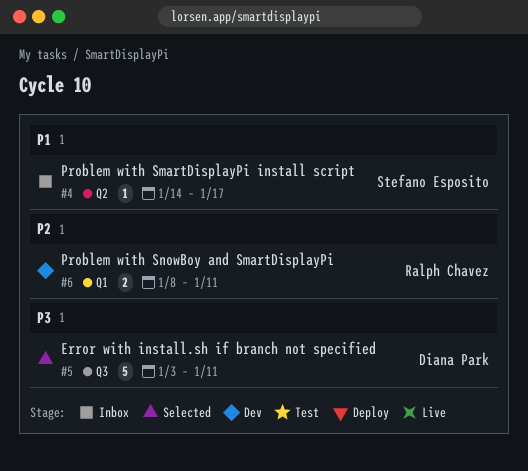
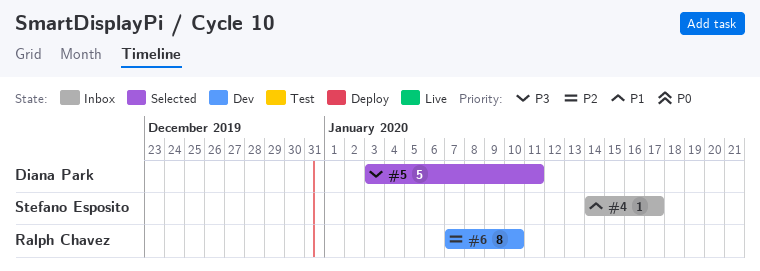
#6, estimate: 2 -> 8
#6, start: Jan 8 -> Jan 7
#6, due: Jan 11 -> Jan 10

